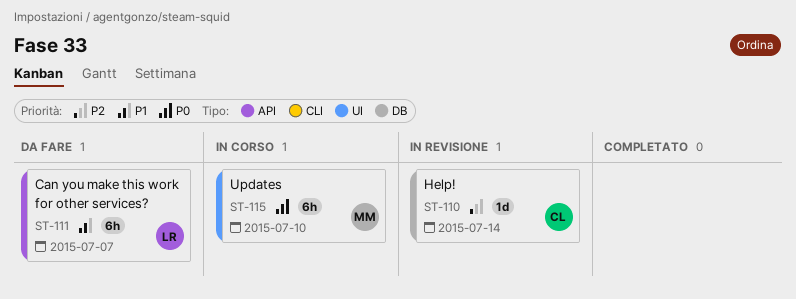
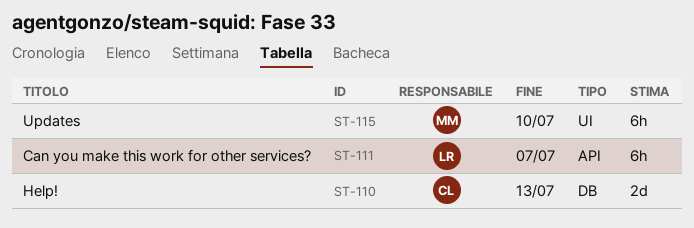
ST-110, estimate: 1d -> 2d
ST-110, due: Jul 14 -> Jul 13

